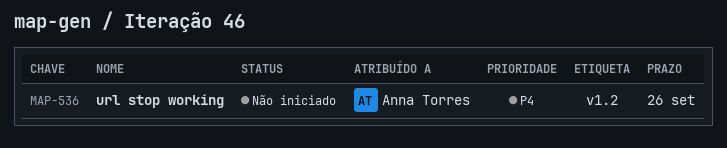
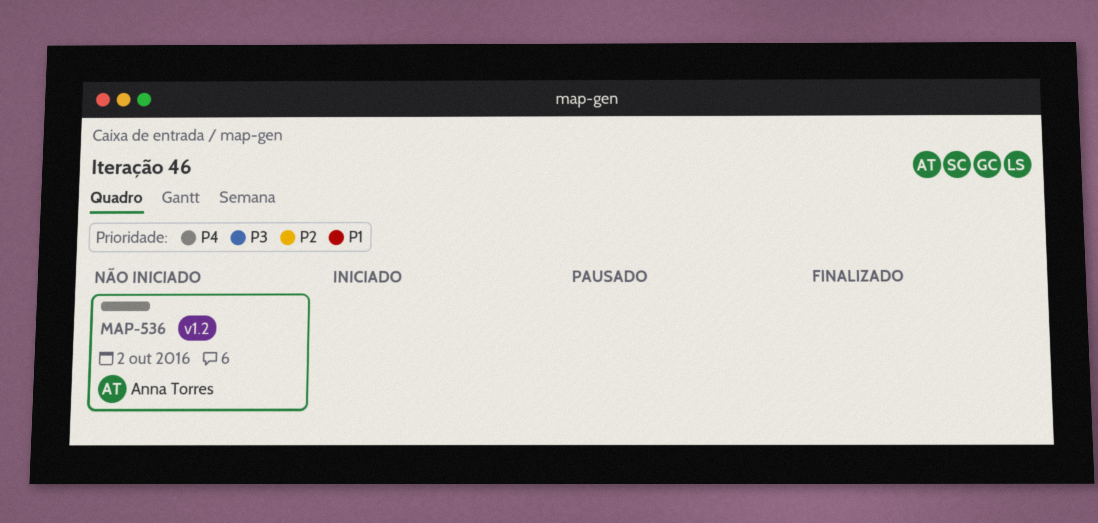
MAP-536, due: Sep 26 -> Oct 2

